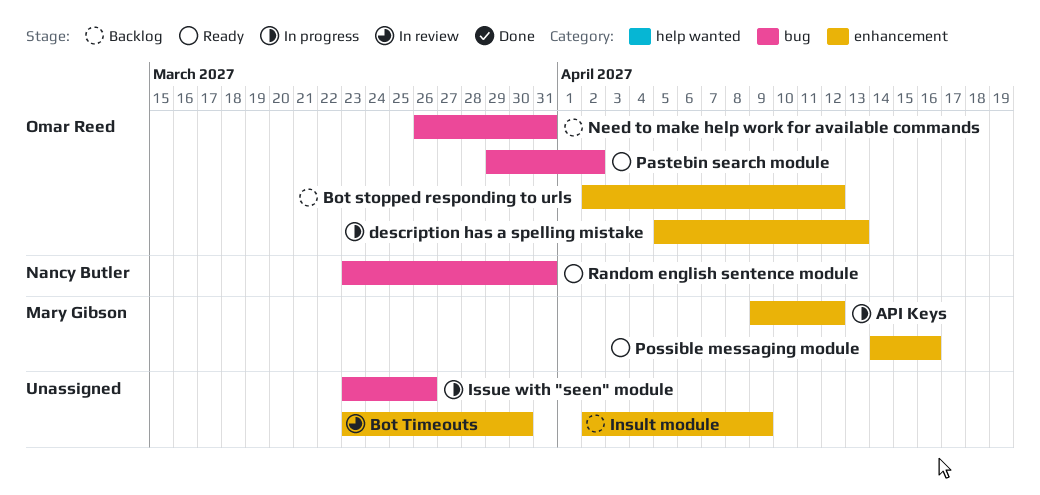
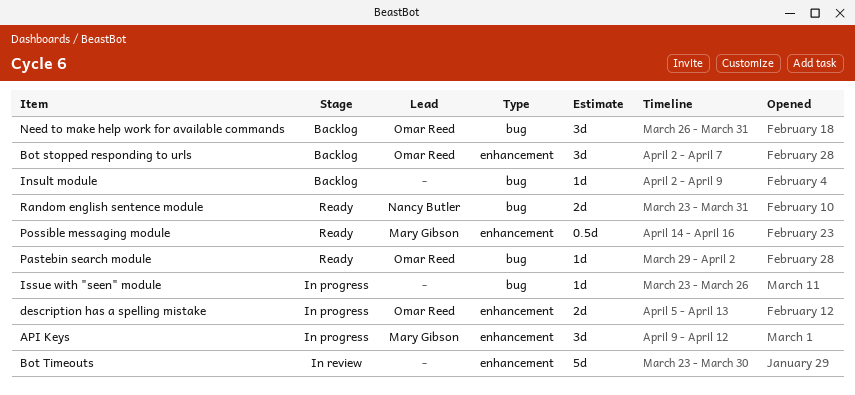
Bot stopped responding to urls, due: Apr 12 -> Apr 7
Insult module, label: enhancement -> bug

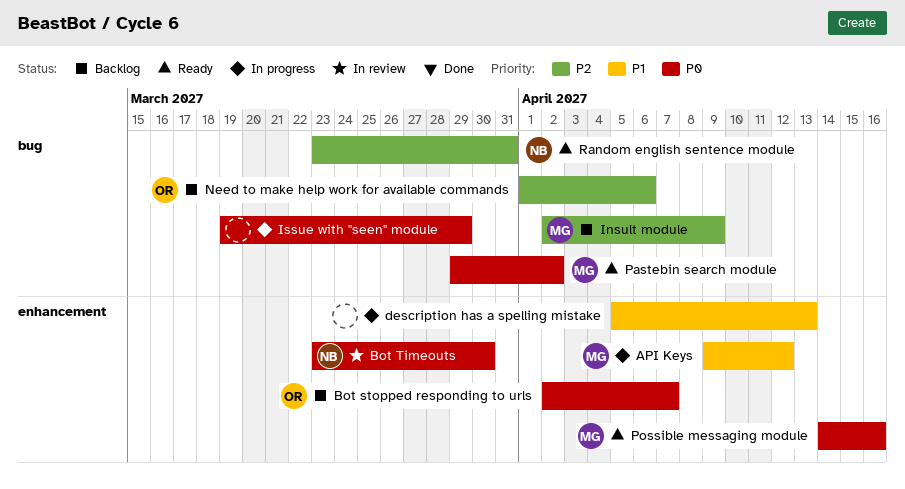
Bot Timeouts, owner: none -> Nancy Butler
description has a spelling mistake, owner: Omar Reed -> none
Insult module, owner: none -> Mary Gibson
Issue with "seen" module, start: Mar 23 -> Mar 19
Issue with "seen" module, due: Mar 26 -> Mar 29
Need to make help work for available commands, start: Mar 26 -> Apr 1
Need to make help work for available commands, due: Mar 31 -> Apr 6
Pastebin search module, owner: Omar Reed -> Mary Gibson

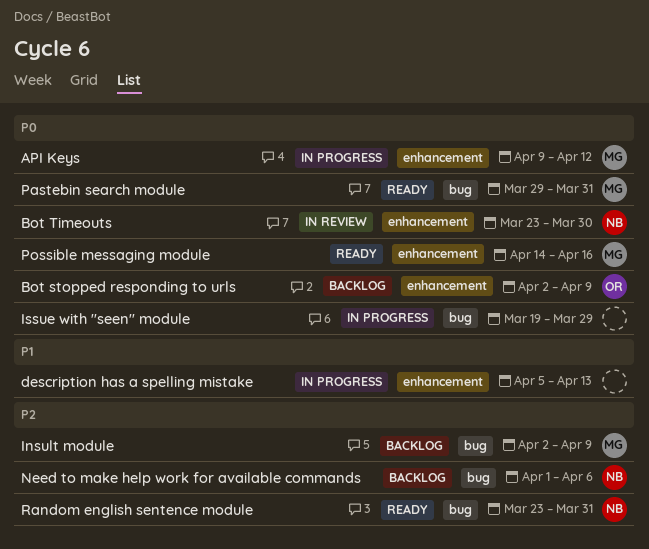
API Keys, priority: P1 -> P0
Bot stopped responding to urls, due: Apr 7 -> Apr 9
Need to make help work for available commands, owner: OR -> NB
Pastebin search module, due: Apr 2 -> Mar 31

